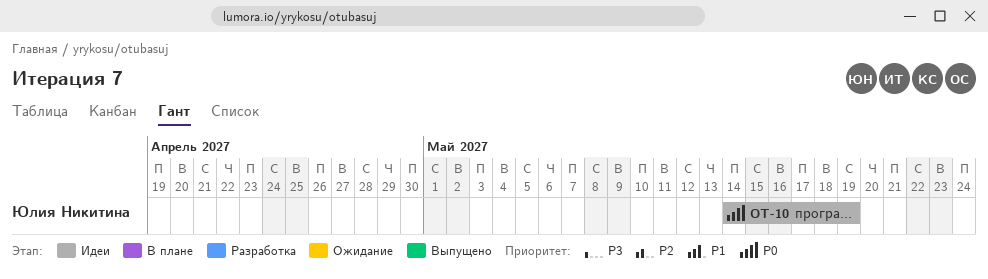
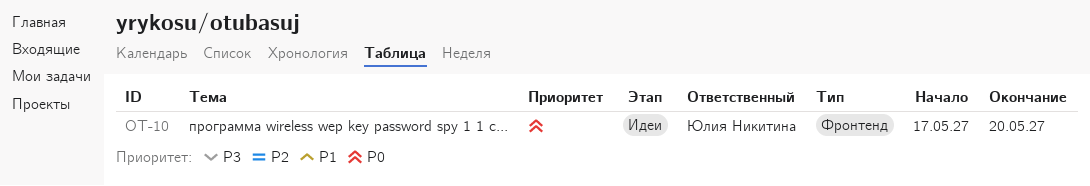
OT-10, start: May 14 -> May 17
OT-10, due: May 19 -> May 20

